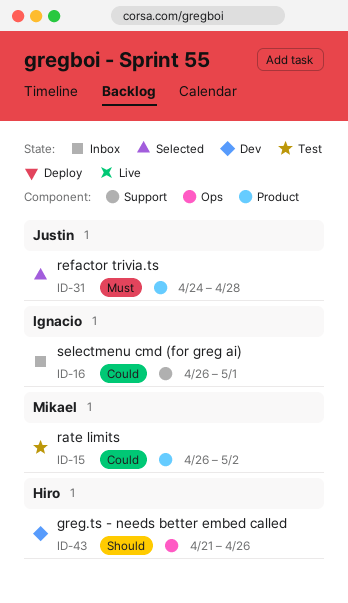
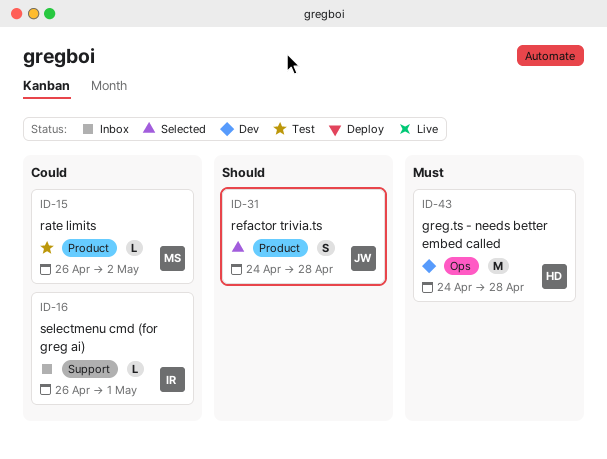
ID-31, priority: Must -> Should
ID-43, priority: Should -> Must
ID-43, start: Apr 21 -> Apr 24
ID-43, due: Apr 26 -> Apr 28

